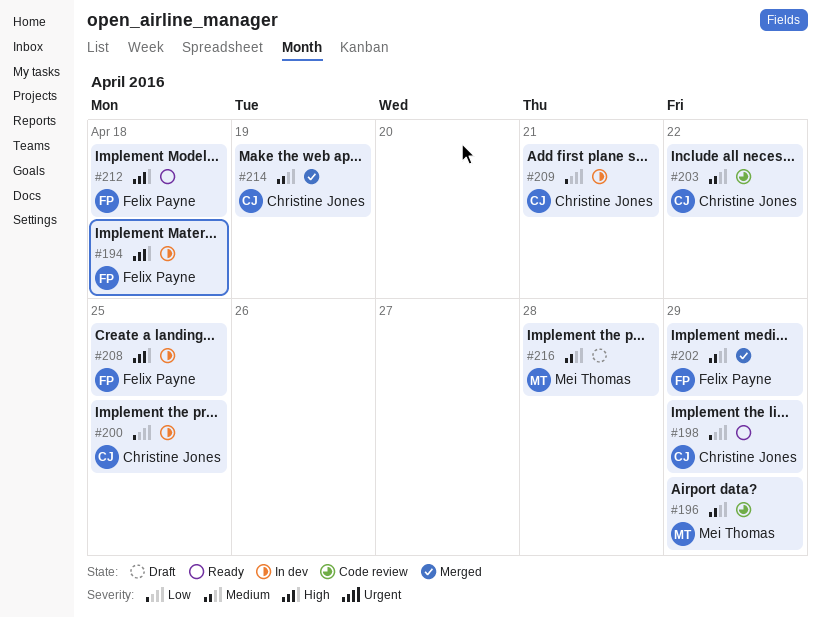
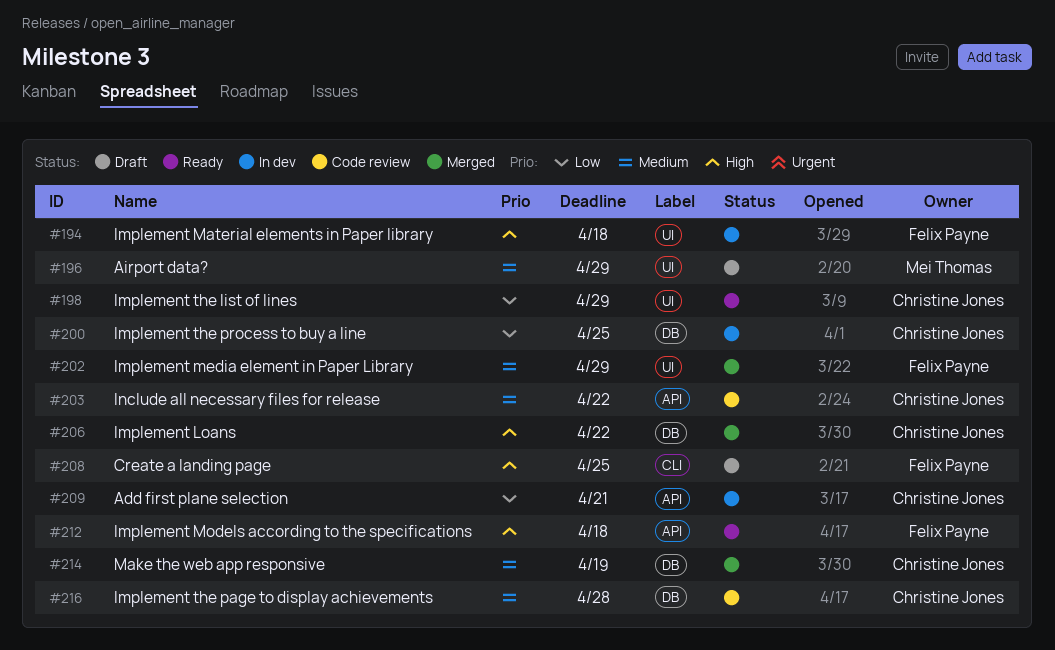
#196, status: Code review -> Draft
#206: none -> present
#208, status: In dev -> Draft
#216, status: Draft -> Code review
#216, owner: Mei Thomas -> Christine Jones

